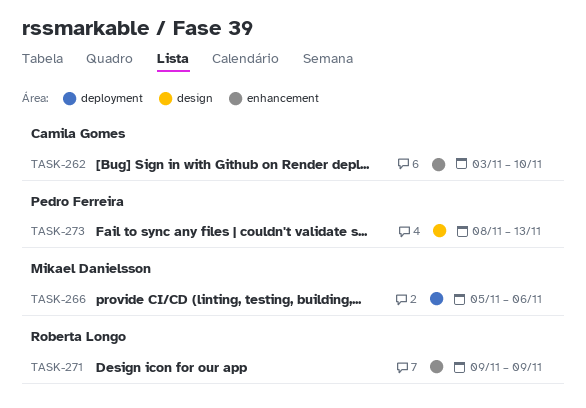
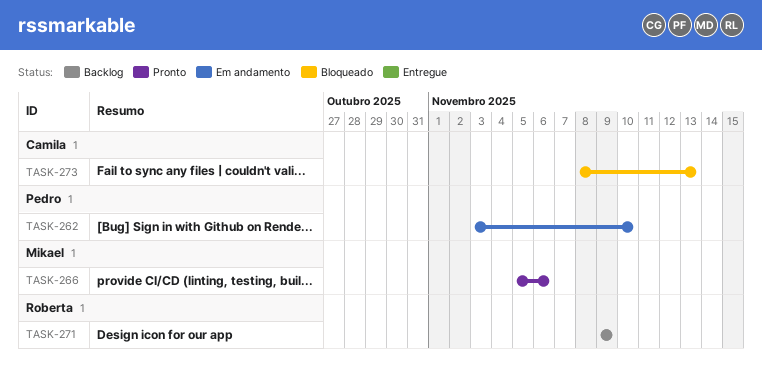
TASK-262, owner: Camila Gomes -> Pedro Ferreira
TASK-273, owner: Pedro Ferreira -> Camila Gomes

